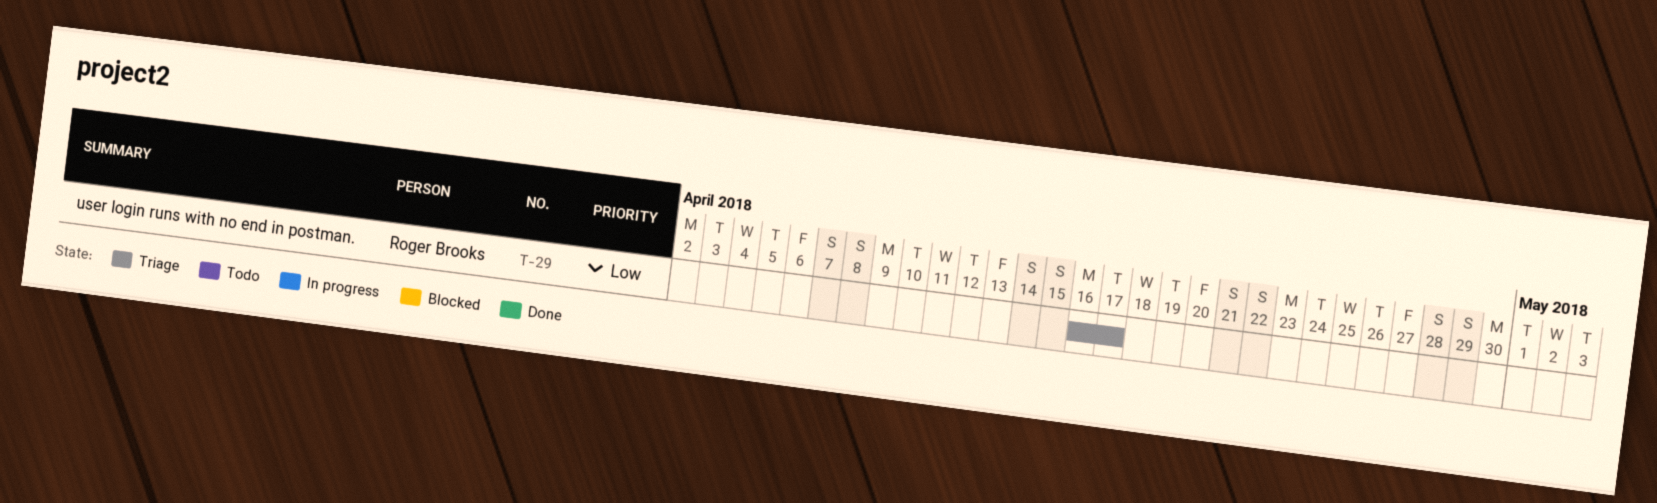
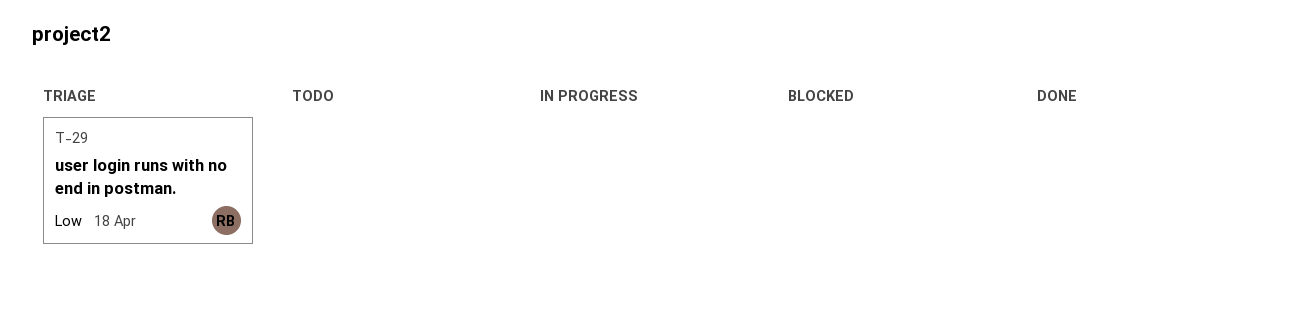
T-29, due: Apr 17 -> Apr 18

